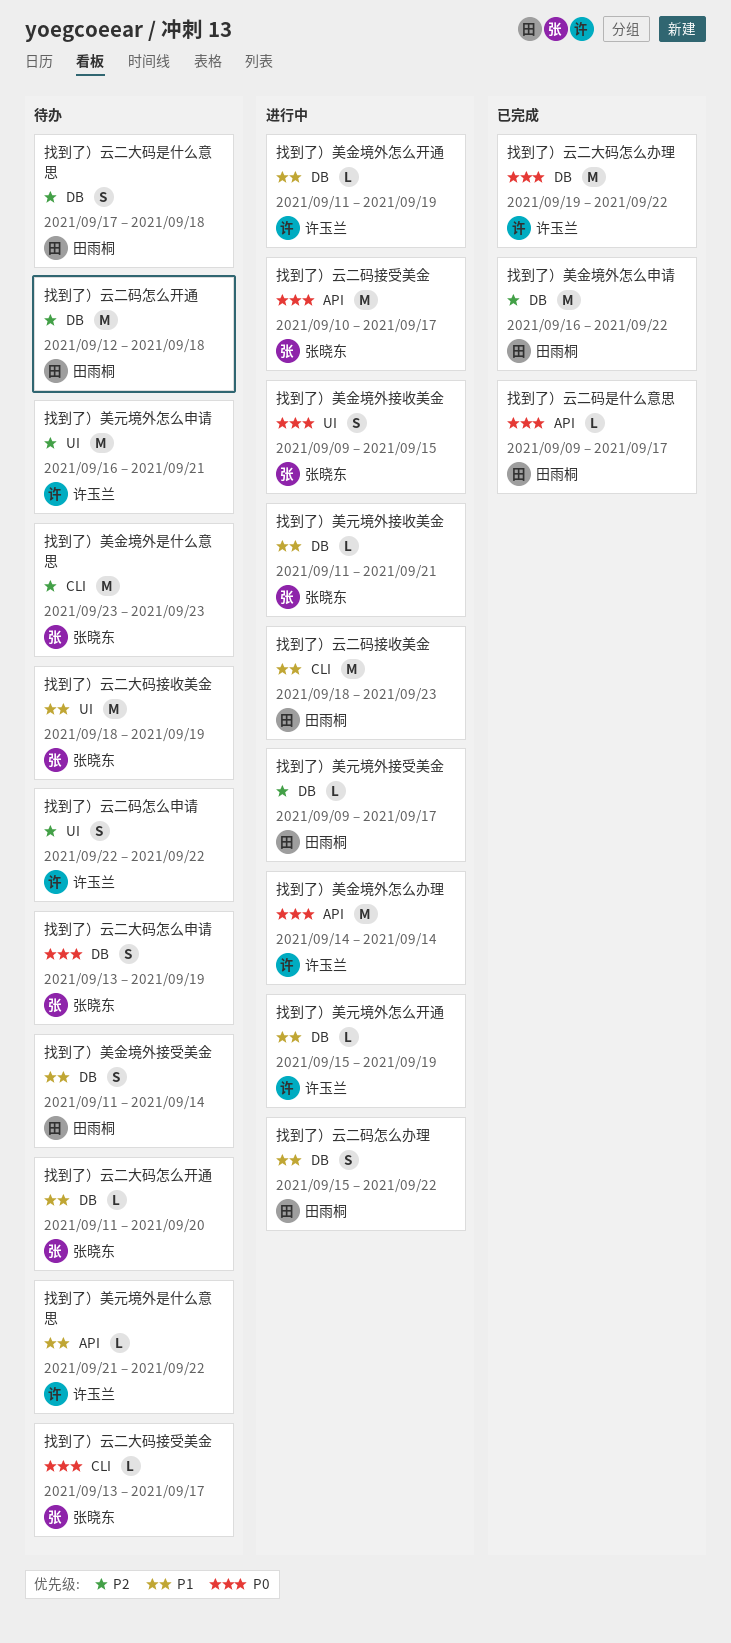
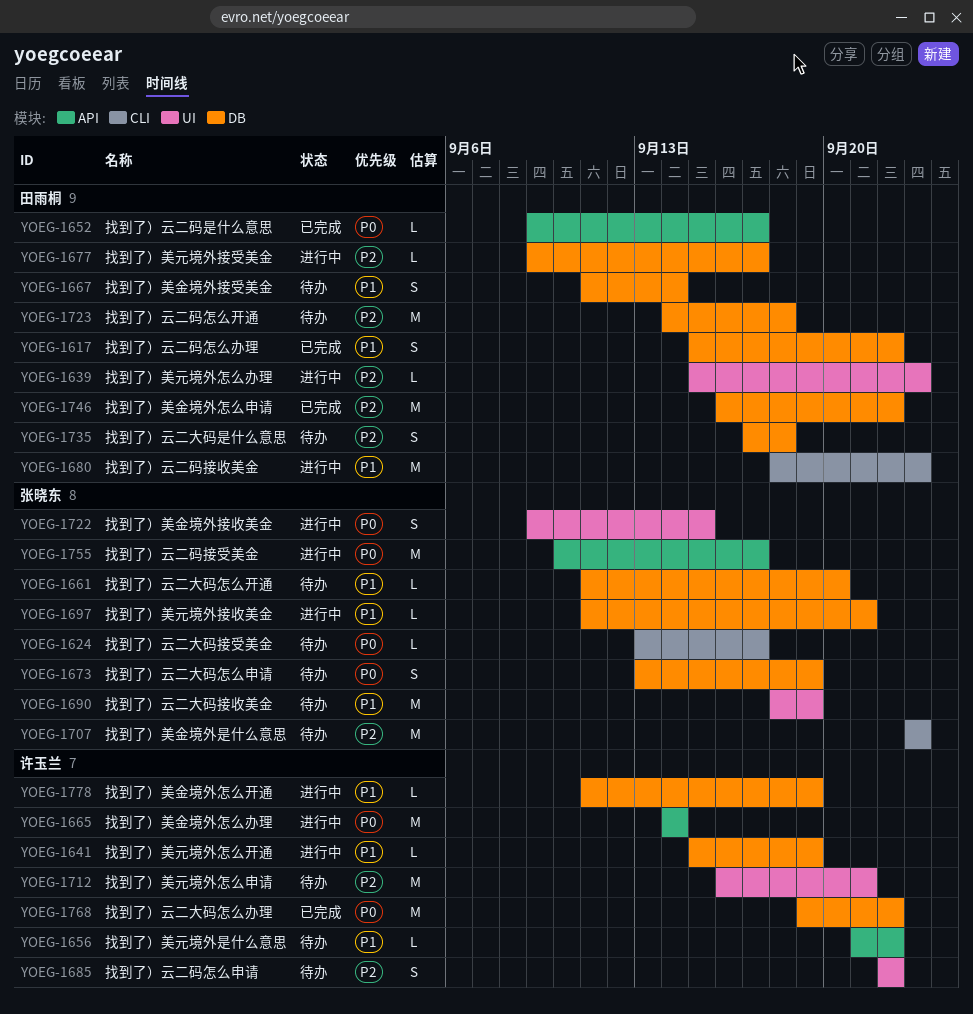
找到了）云二码怎么办理, status: 进行中 -> 已完成
找到了）云二码怎么开通, start: Sep 12 -> Sep 14
找到了）美元境外怎么办理: none -> present

